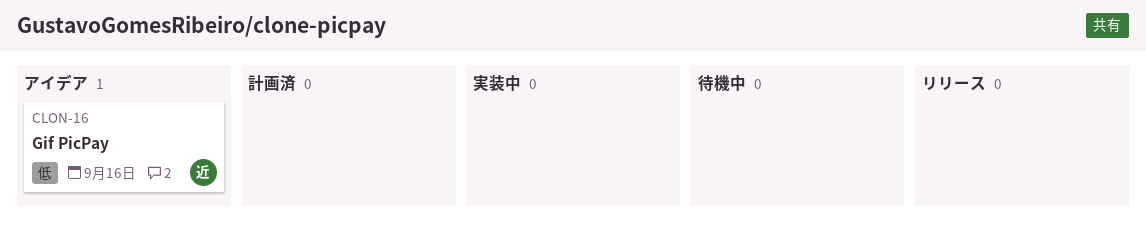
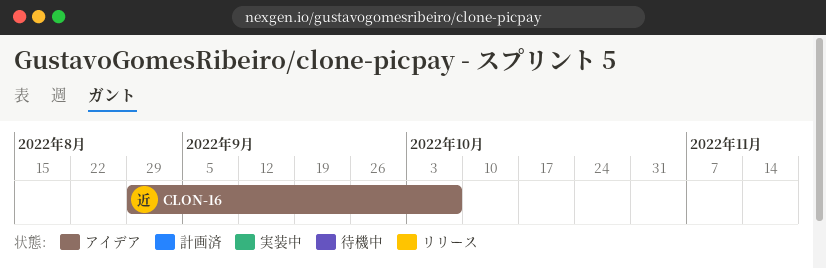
CLON-16, due: Sep 16 -> Oct 7

